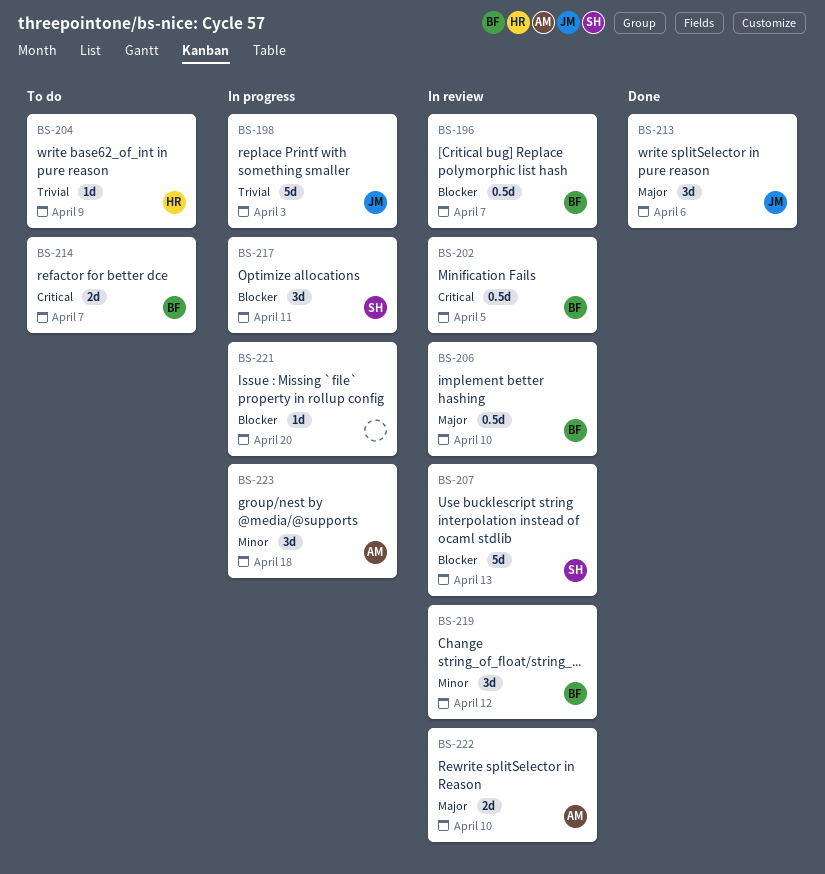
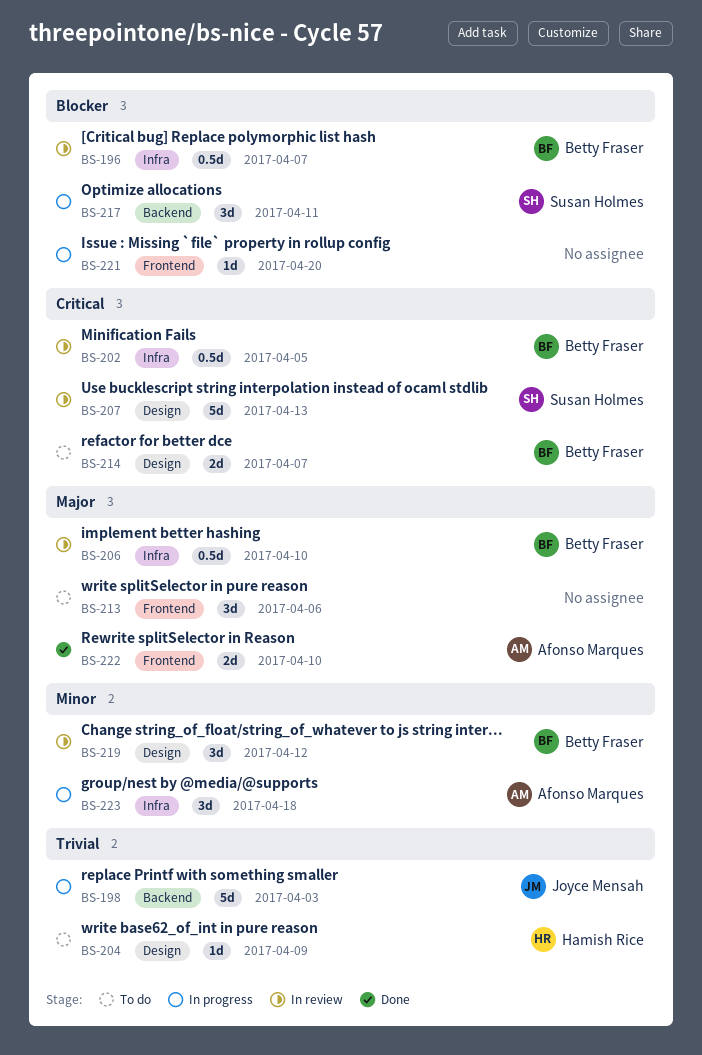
BS-207, priority: Blocker -> Critical
BS-213, status: Done -> To do
BS-213, owner: Joyce Mensah -> none
BS-222, status: In review -> Done

